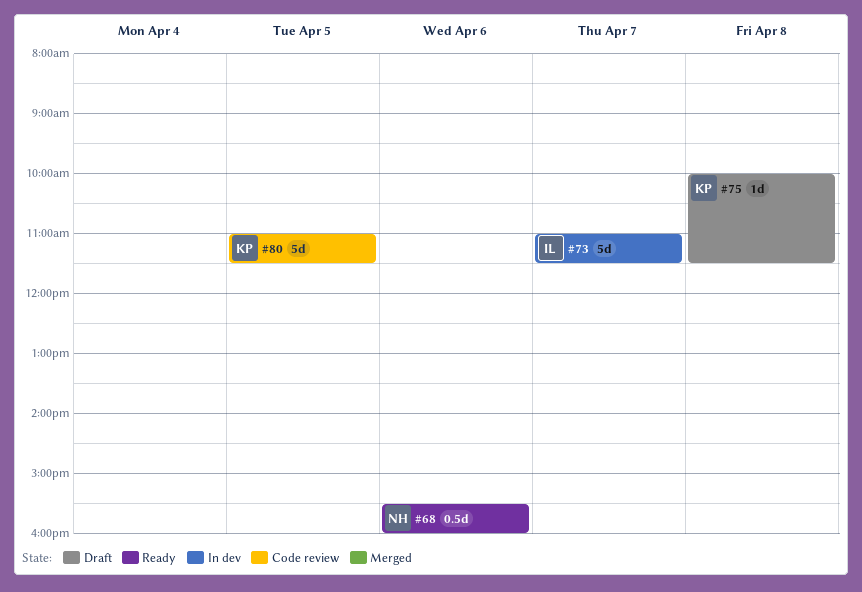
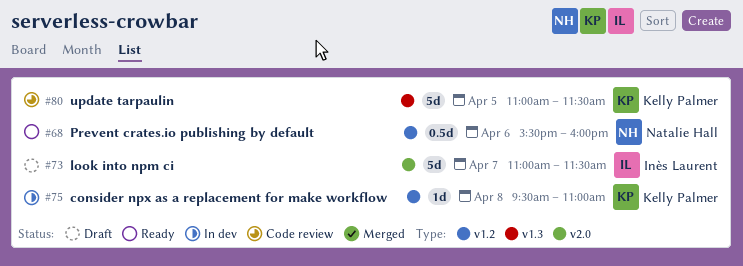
#73, status: In dev -> Draft
#75, status: Draft -> In dev
#75, begins: 10:00 -> 09:30
#75, ends: 11:30 -> 11:00

